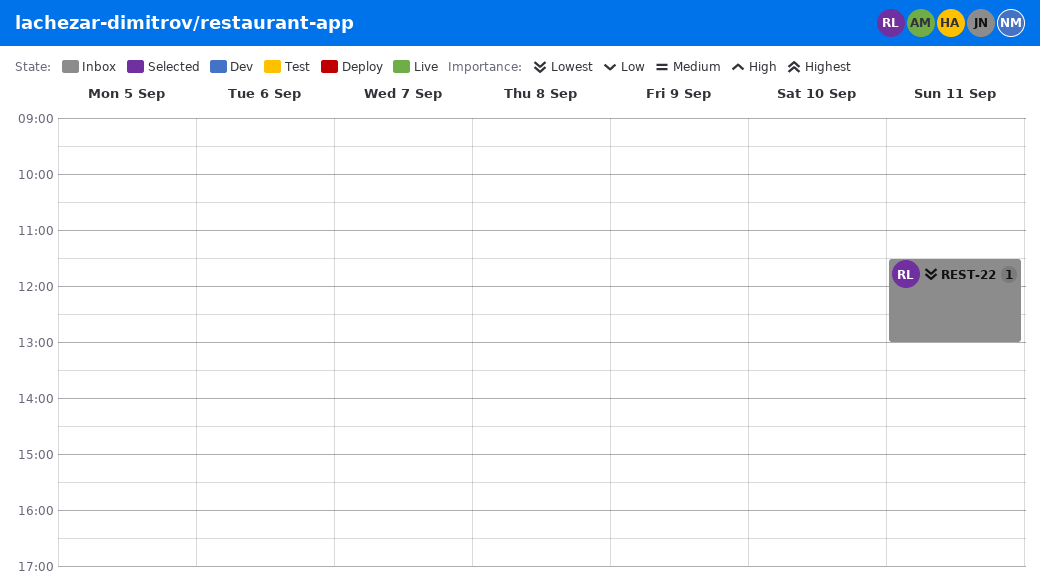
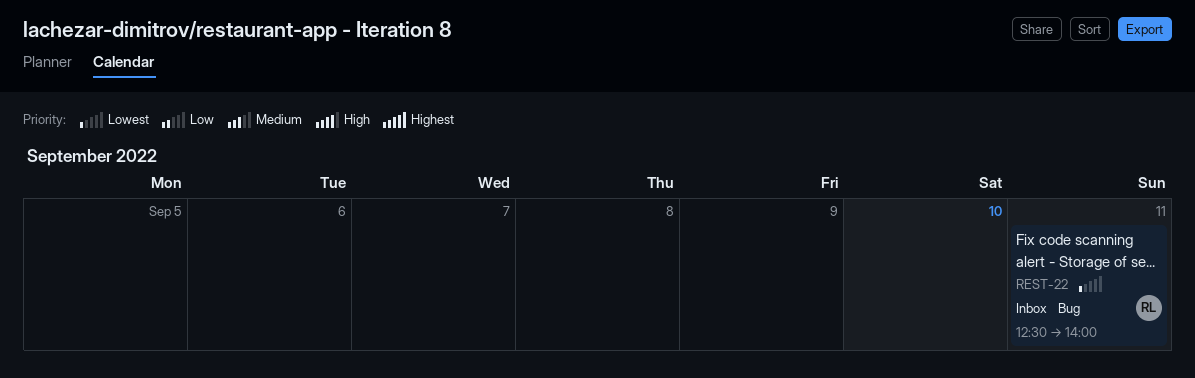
REST-22, begins: 11:30 -> 12:30
REST-22, ends: 13:00 -> 14:00

